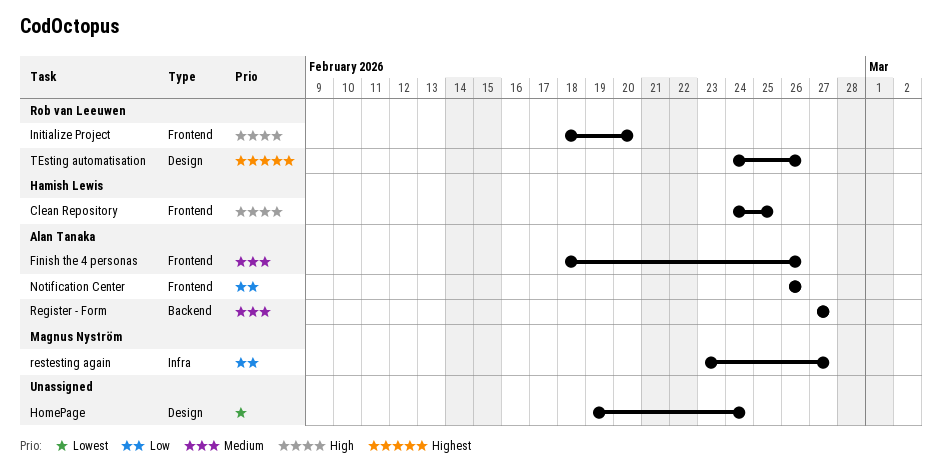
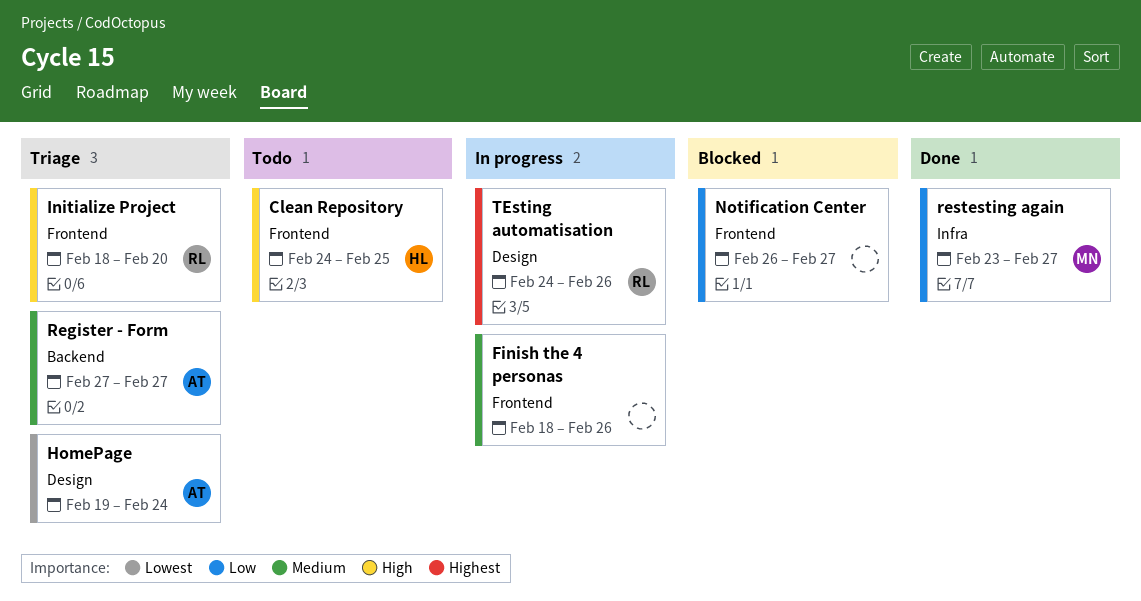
Finish the 4 personas, owner: Alan Tanaka -> none
HomePage, owner: none -> Alan Tanaka
Notification Center, owner: Alan Tanaka -> none
Notification Center, due: Feb 26 -> Feb 27

